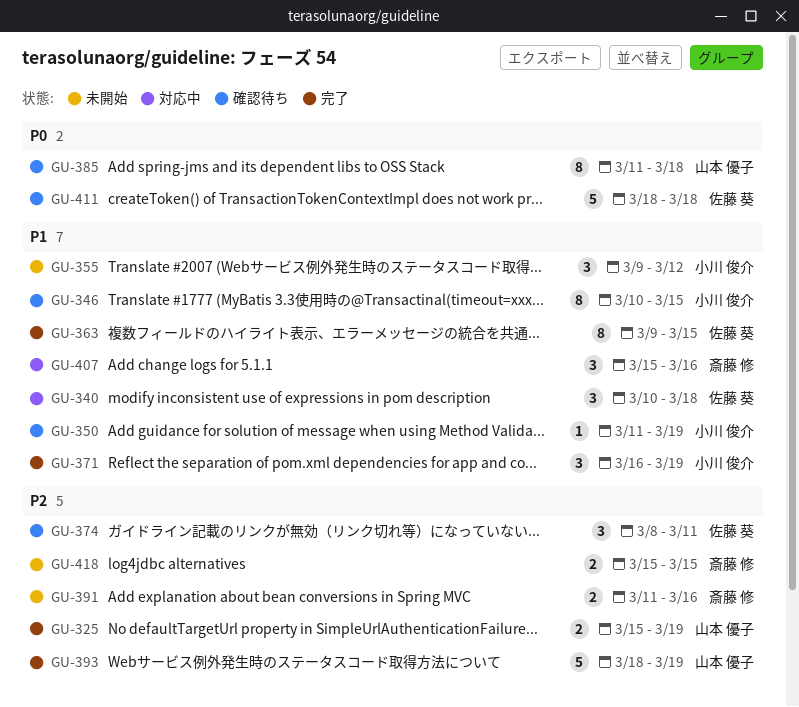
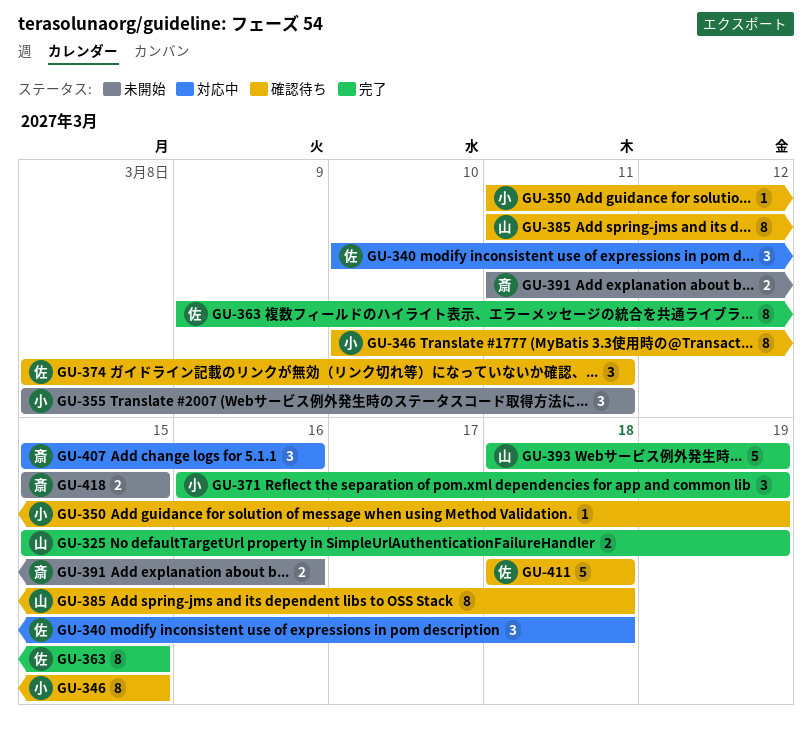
GU-355, start: Mar 9 -> Mar 8
GU-355, due: Mar 12 -> Mar 11

